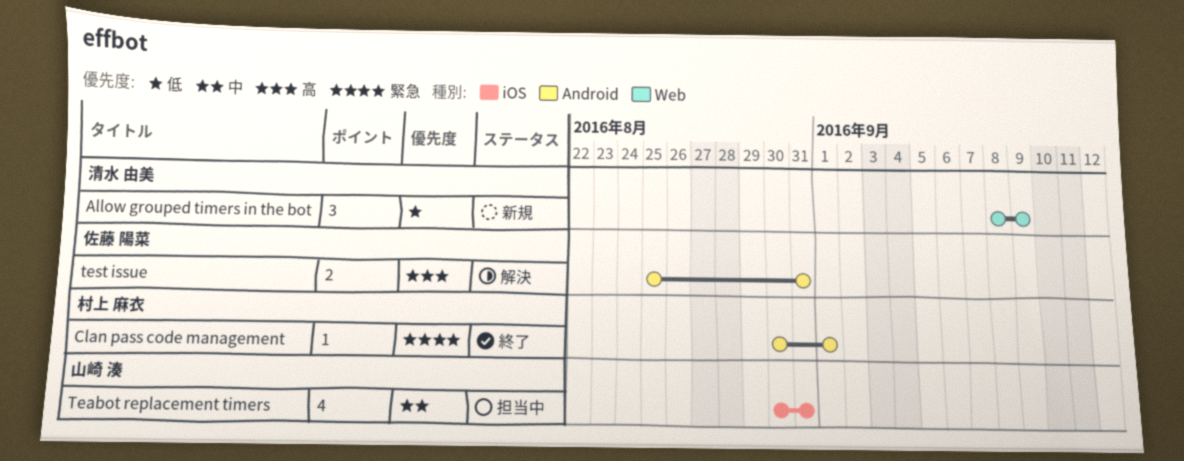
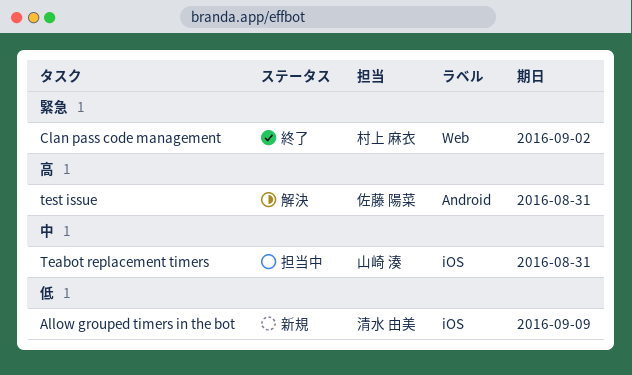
Allow grouped timers in the bot, label: Web -> iOS
Clan pass code management, label: Android -> Web
Clan pass code management, due: Sep 1 -> Sep 2

